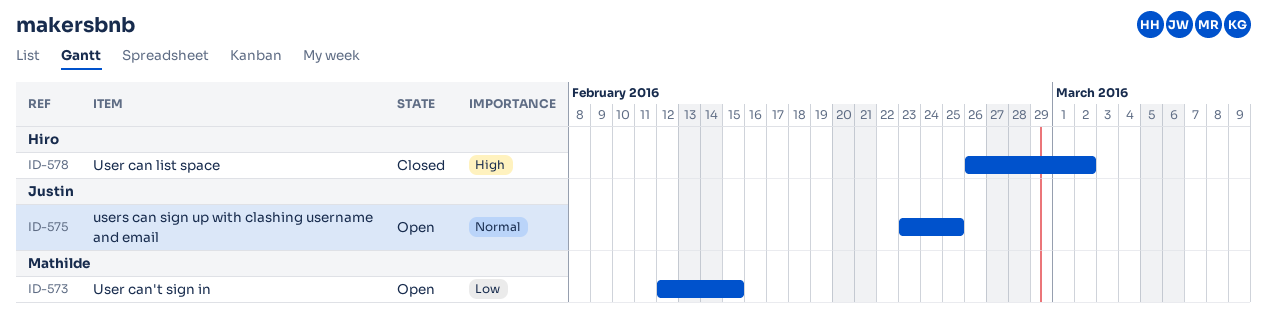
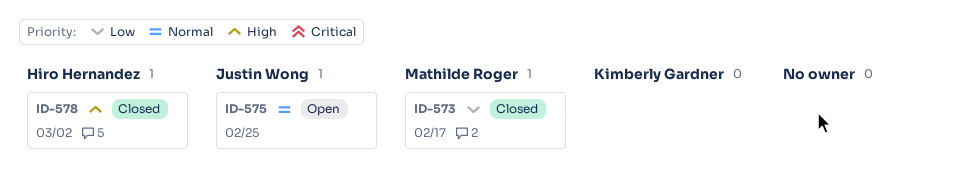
ID-573, status: Open -> Closed
ID-573, due: Feb 15 -> Feb 17

